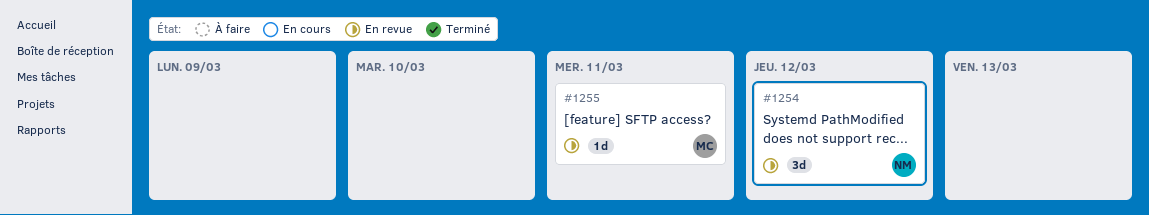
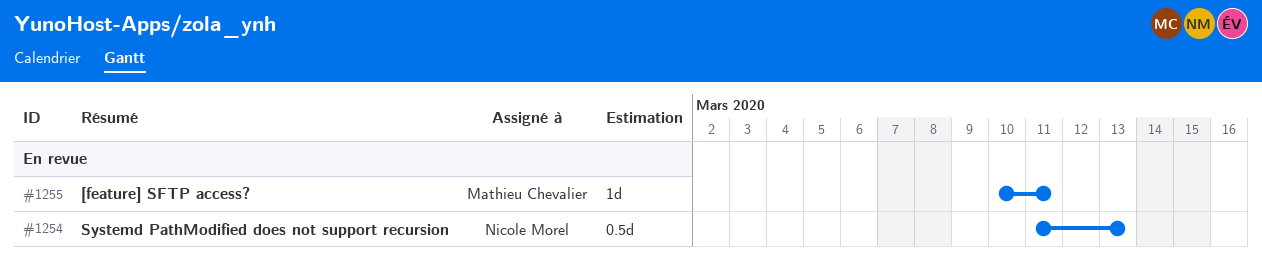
#1254, estimate: 3d -> 0.5d
#1254, due: Mar 12 -> Mar 13

